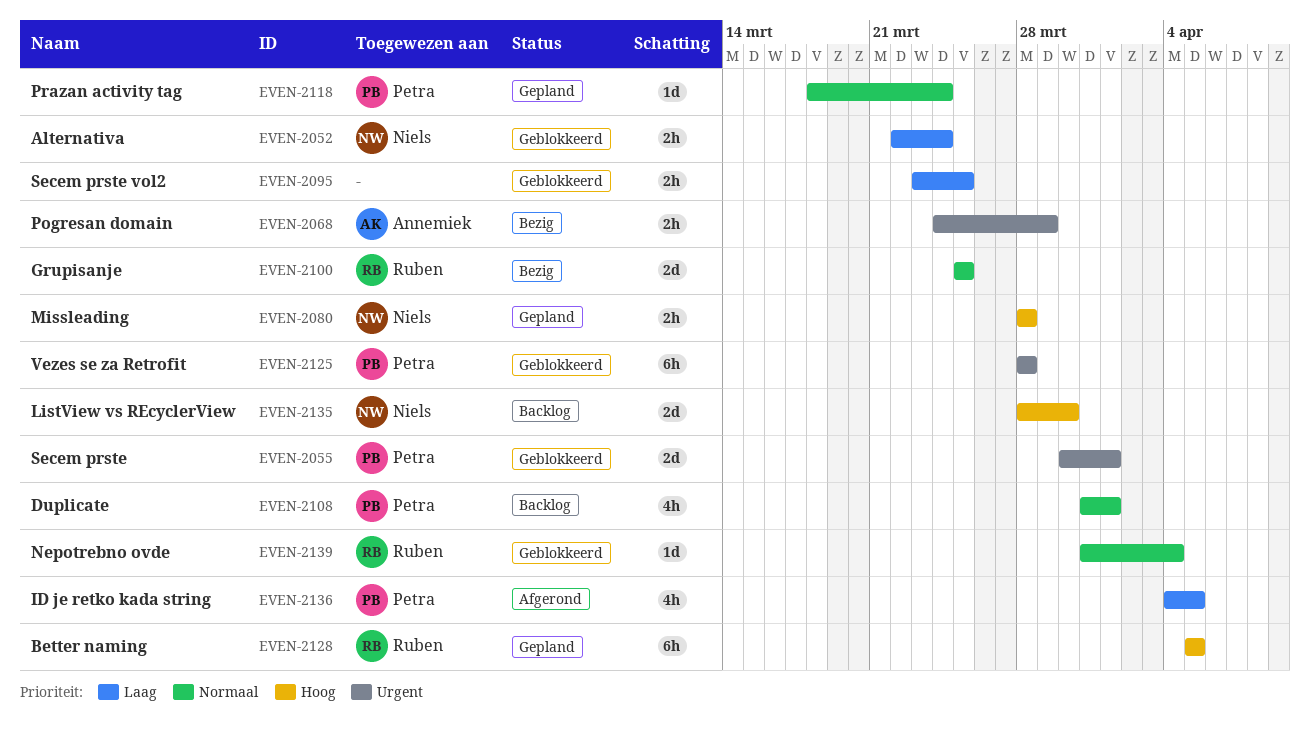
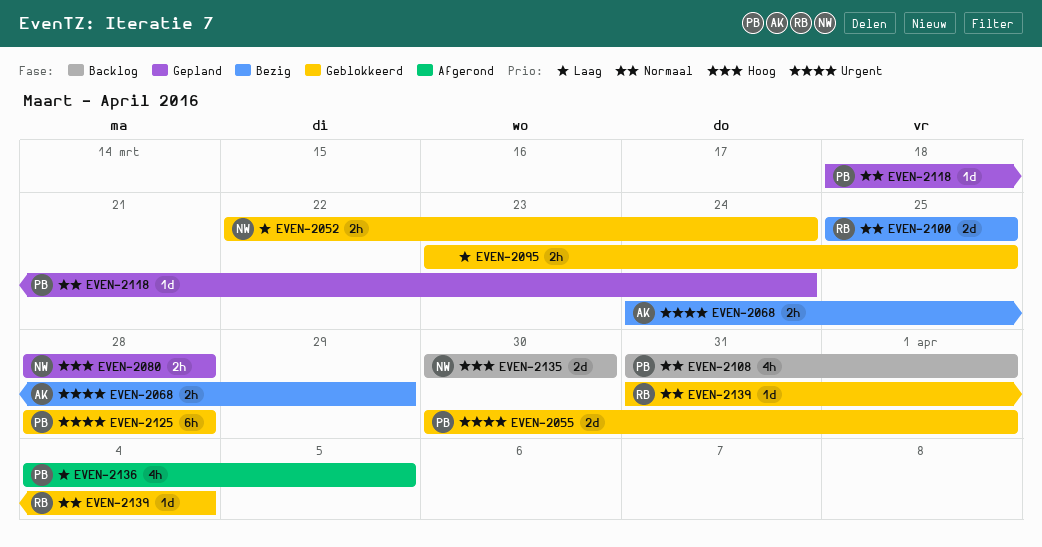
EVEN-2128: present -> none
EVEN-2135, start: Mar 28 -> Mar 30

